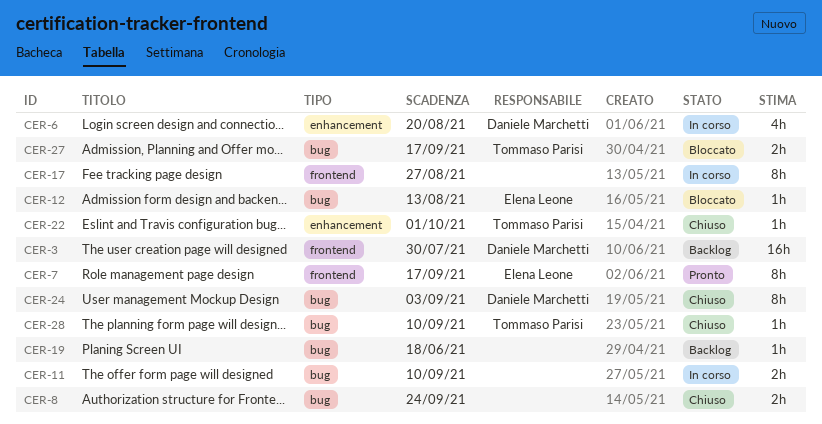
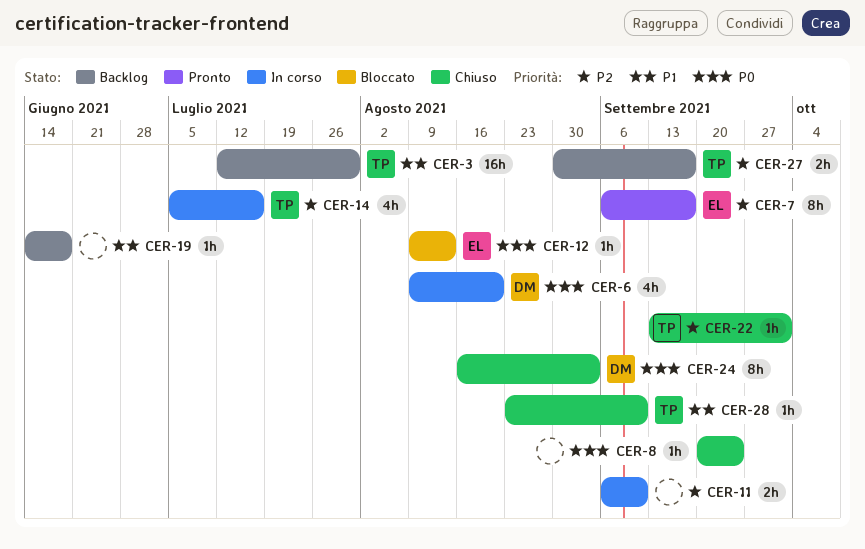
CER-3, owner: Daniele Marchetti -> Tommaso Parisi
CER-8, estimate: 2h -> 1h
CER-14: none -> present
CER-17: present -> none
CER-27, status: Bloccato -> Backlog

